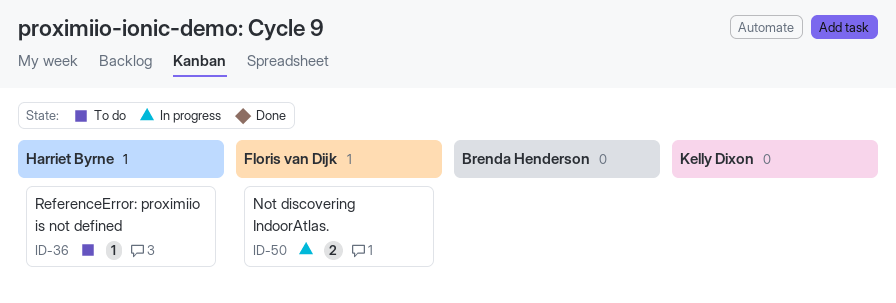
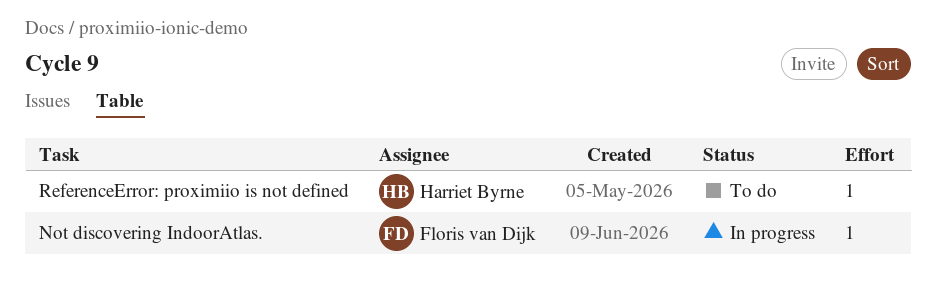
Not discovering IndoorAtlas., estimate: 2 -> 1

